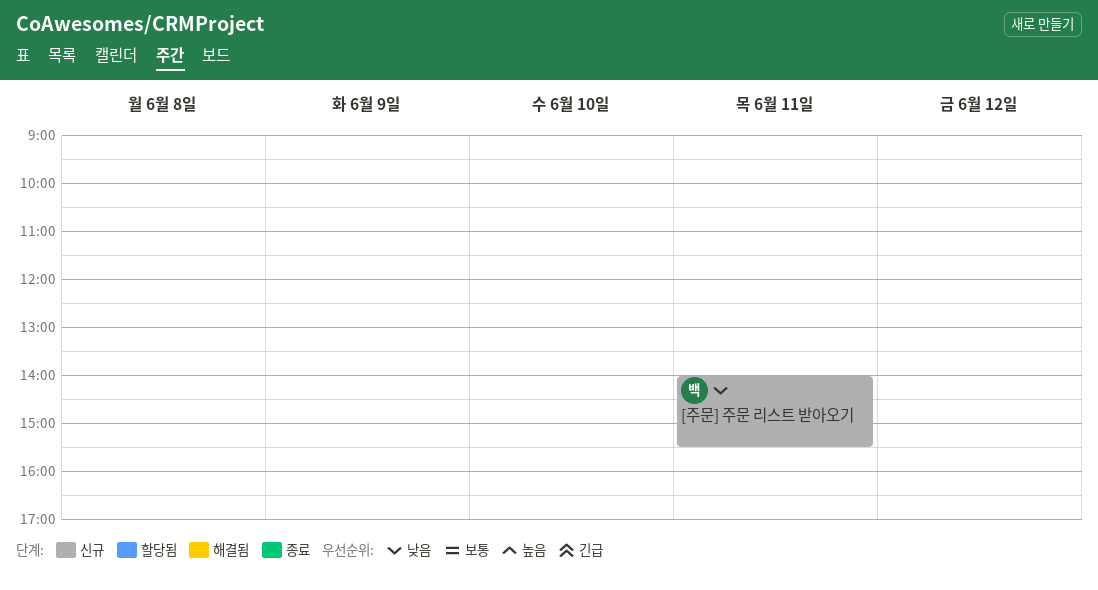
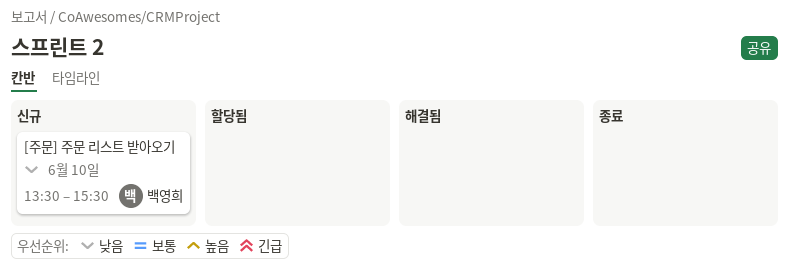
[주문] 주문 리스트 받아오기, day: Jun 11 -> Jun 10
[주문] 주문 리스트 받아오기, begins: 14:00 -> 13:30

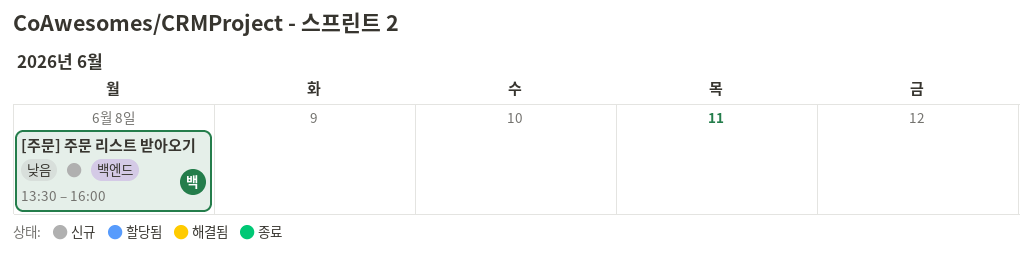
[주문] 주문 리스트 받아오기, day: Jun 10 -> Jun 8
[주문] 주문 리스트 받아오기, ends: 15:30 -> 16:00

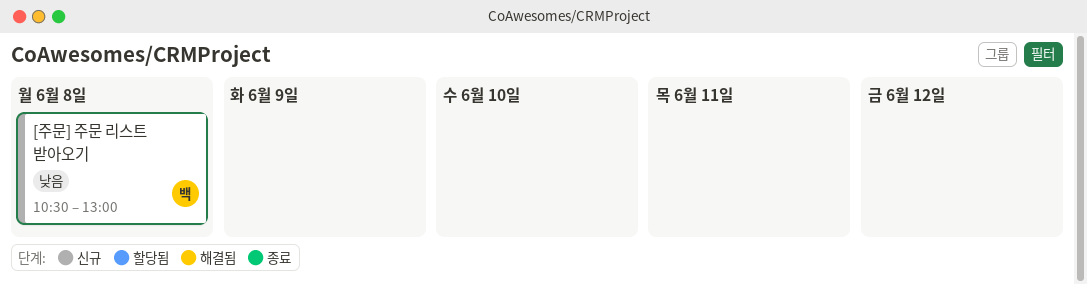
[주문] 주문 리스트 받아오기, begins: 13:30 -> 10:30
[주문] 주문 리스트 받아오기, ends: 16:00 -> 13:00

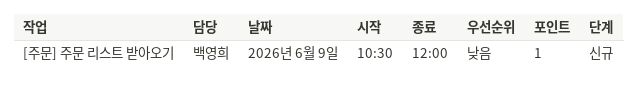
[주문] 주문 리스트 받아오기, day: Jun 8 -> Jun 9
[주문] 주문 리스트 받아오기, ends: 13:00 -> 12:00

